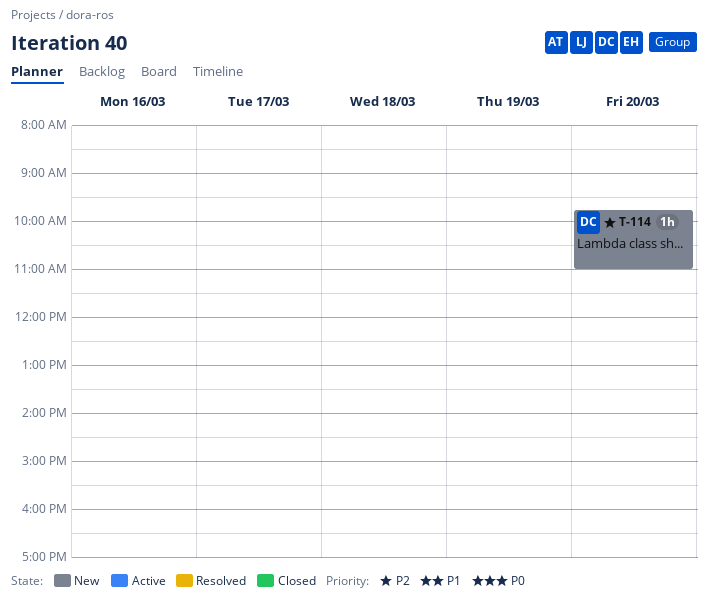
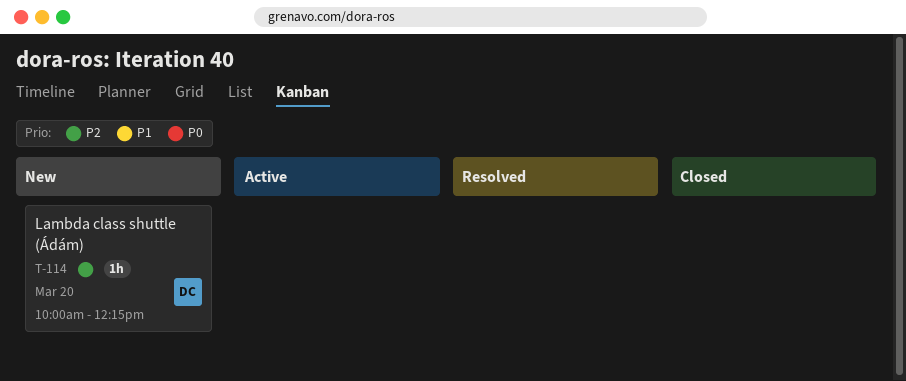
T-114, begins: 09:45 -> 10:00
T-114, ends: 11:00 -> 12:15

